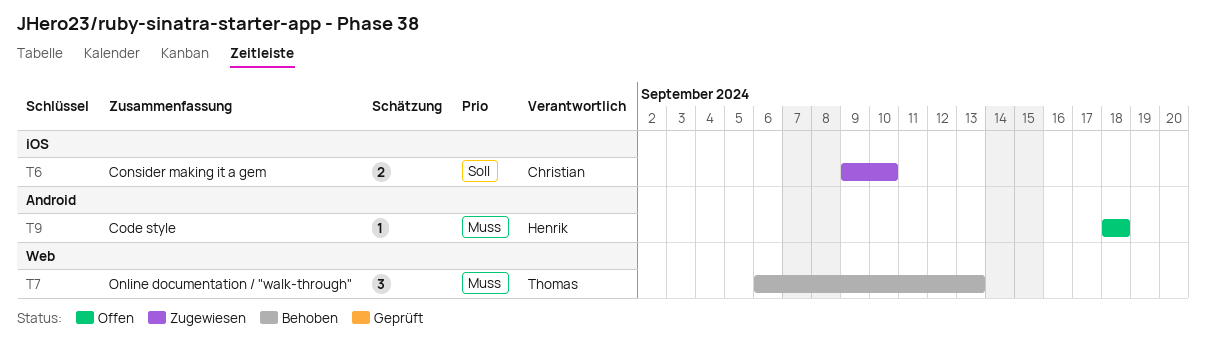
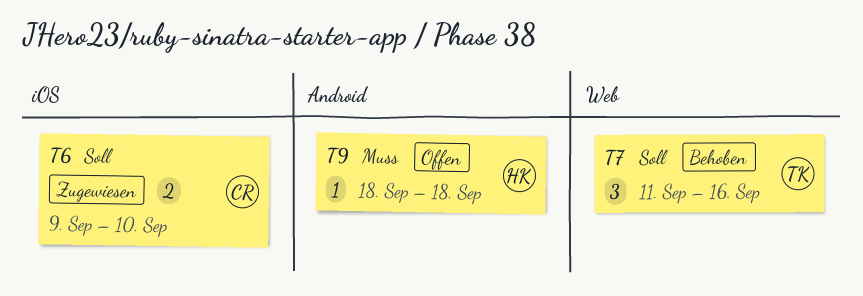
T7, priority: Muss -> Soll
T7, start: Sep 6 -> Sep 11
T7, due: Sep 13 -> Sep 16

